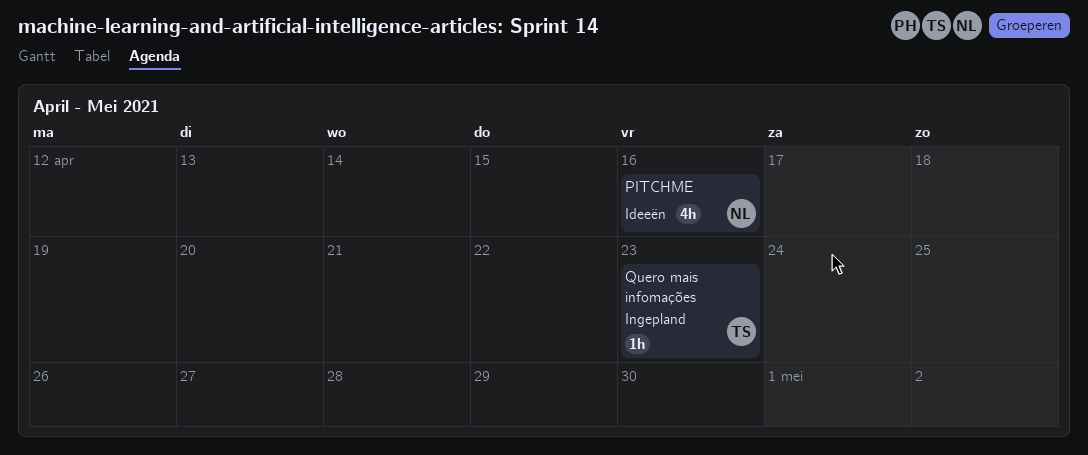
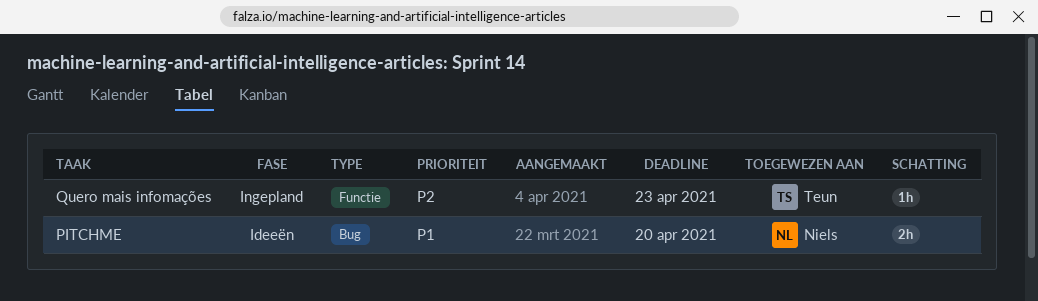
PITCHME, estimate: 4h -> 2h
PITCHME, due: Apr 16 -> Apr 20

